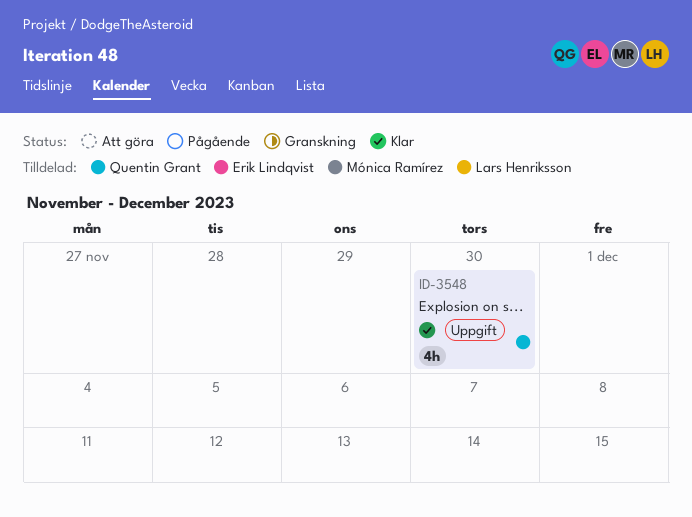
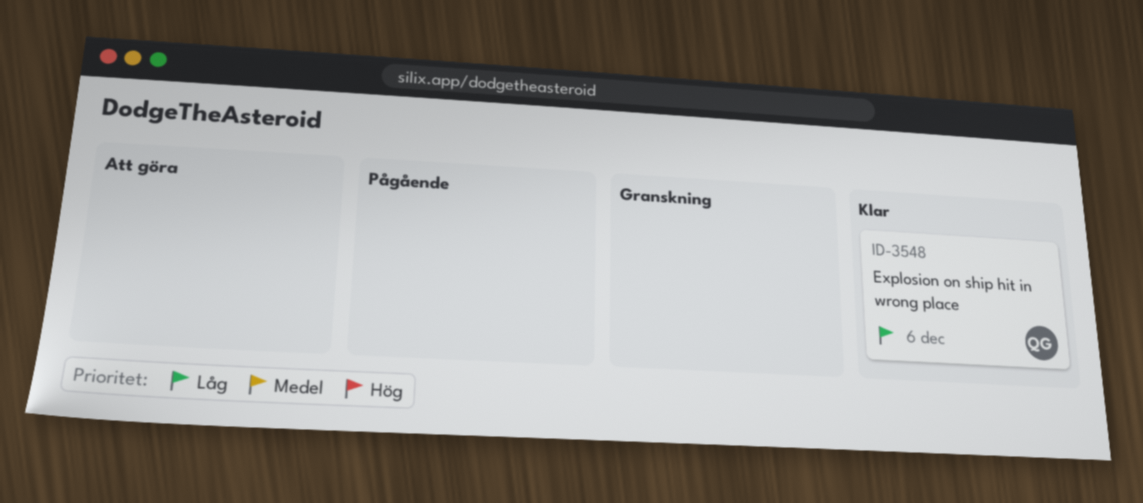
ID-3548, due: Nov 30 -> Dec 6

